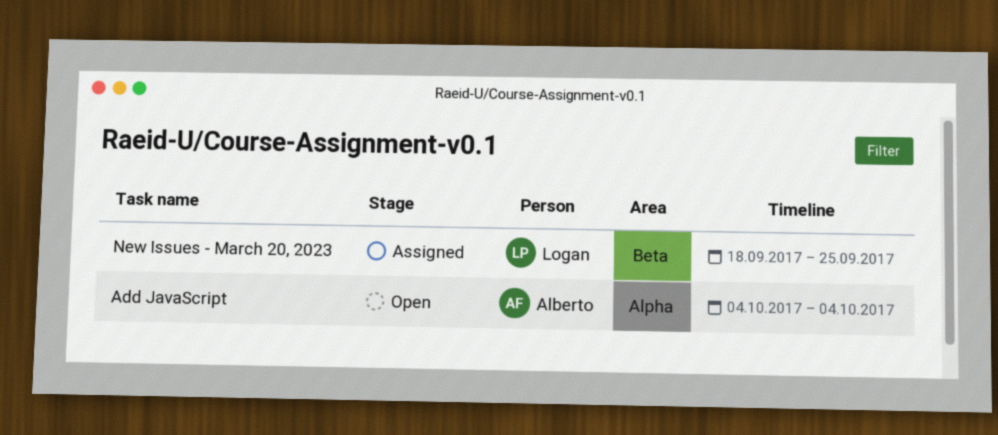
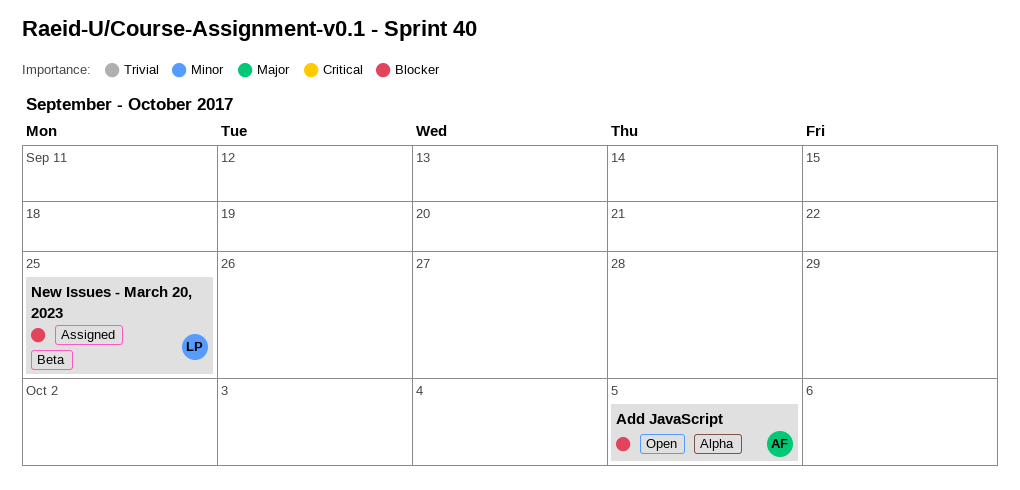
Add JavaScript, due: Oct 4 -> Oct 5

